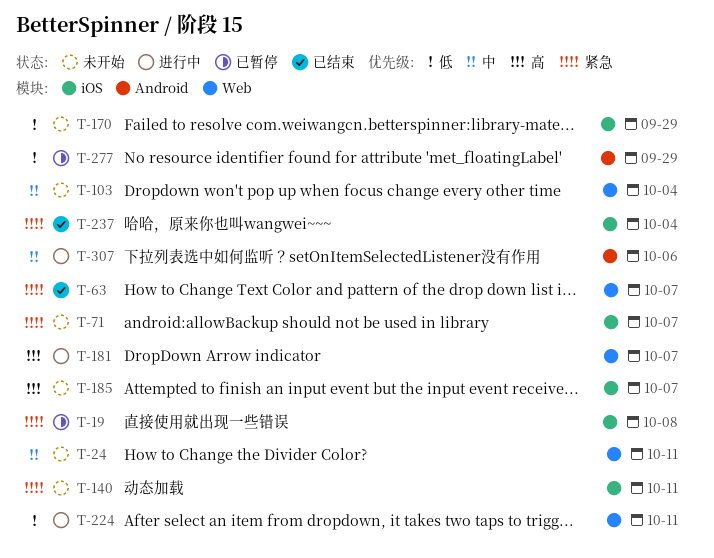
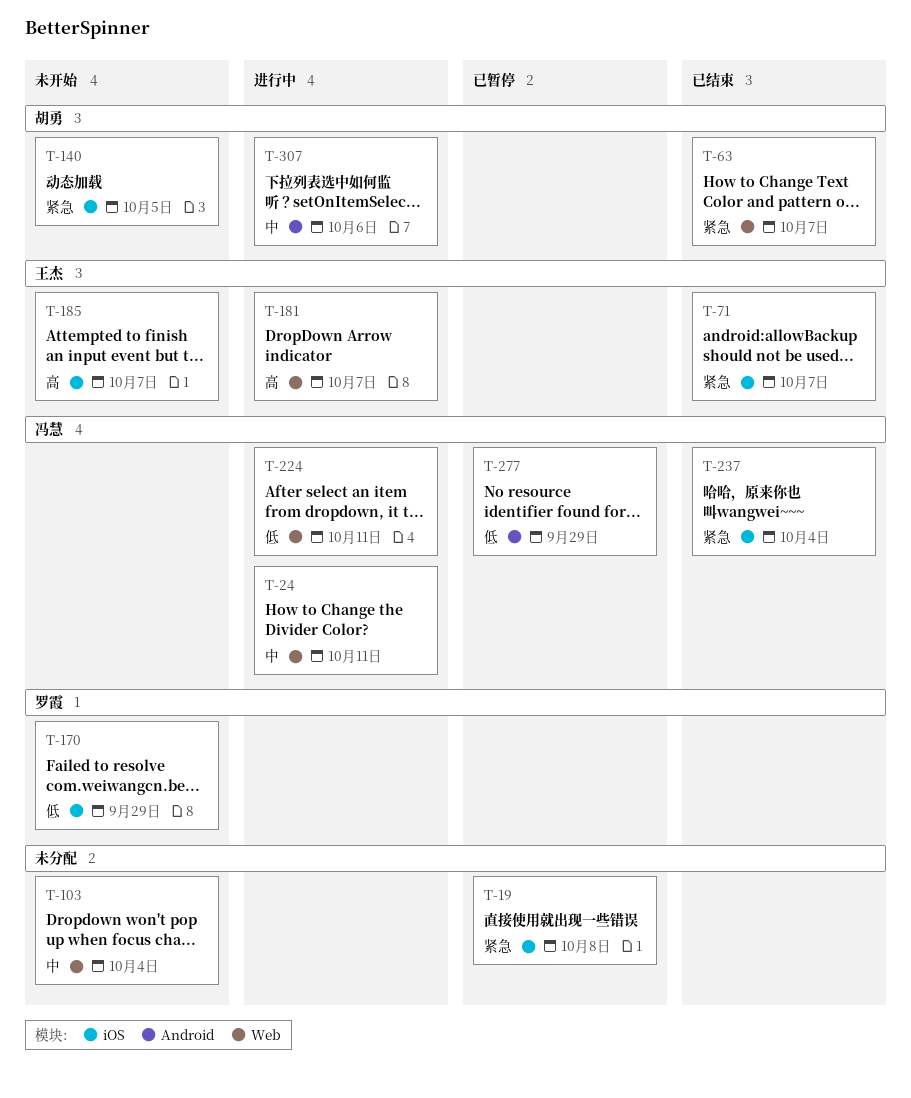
T-24, status: 未开始 -> 进行中
T-71, status: 未开始 -> 已结束
T-140, due: Oct 11 -> Oct 5

